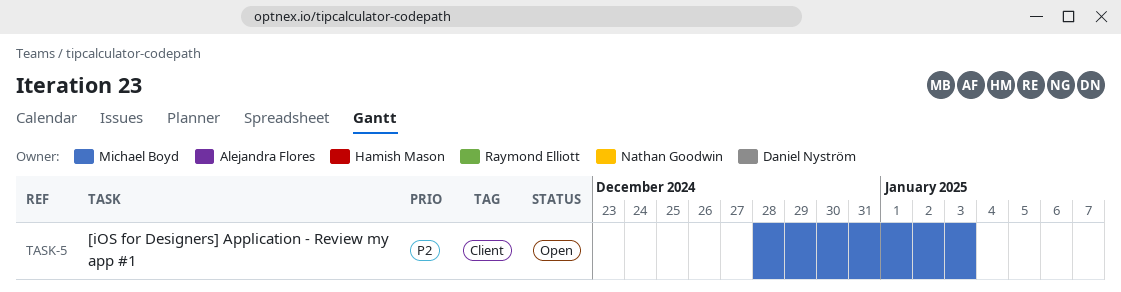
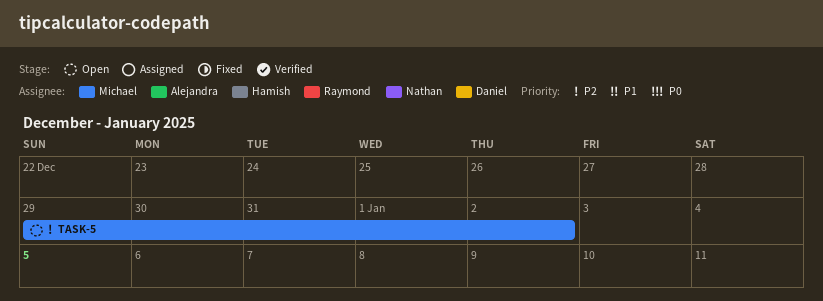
TASK-5, start: Dec 28 -> Dec 29
TASK-5, due: Jan 3 -> Jan 2

